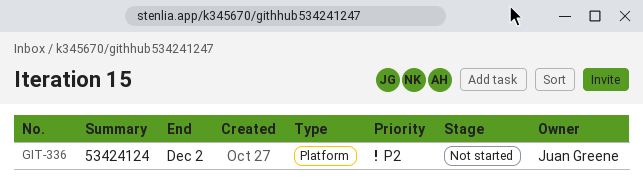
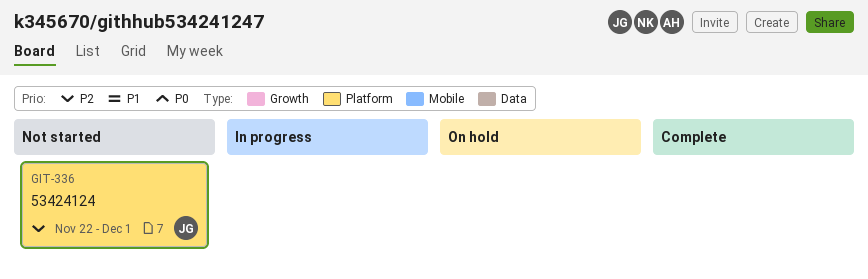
GIT-336, due: Dec 2 -> Dec 1

